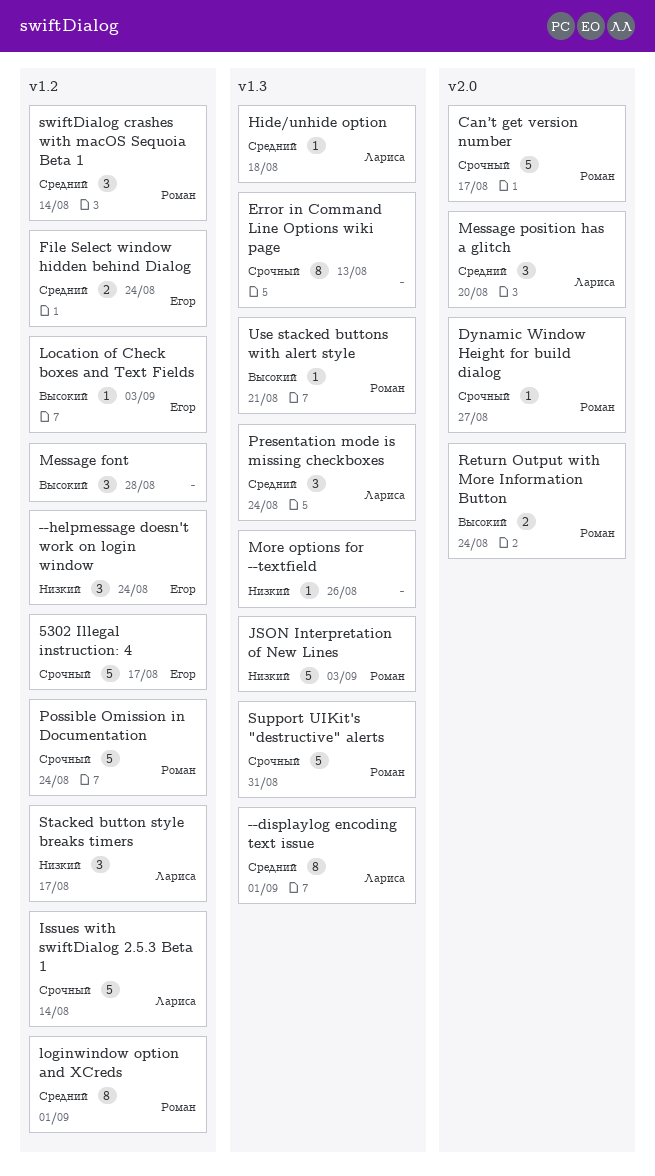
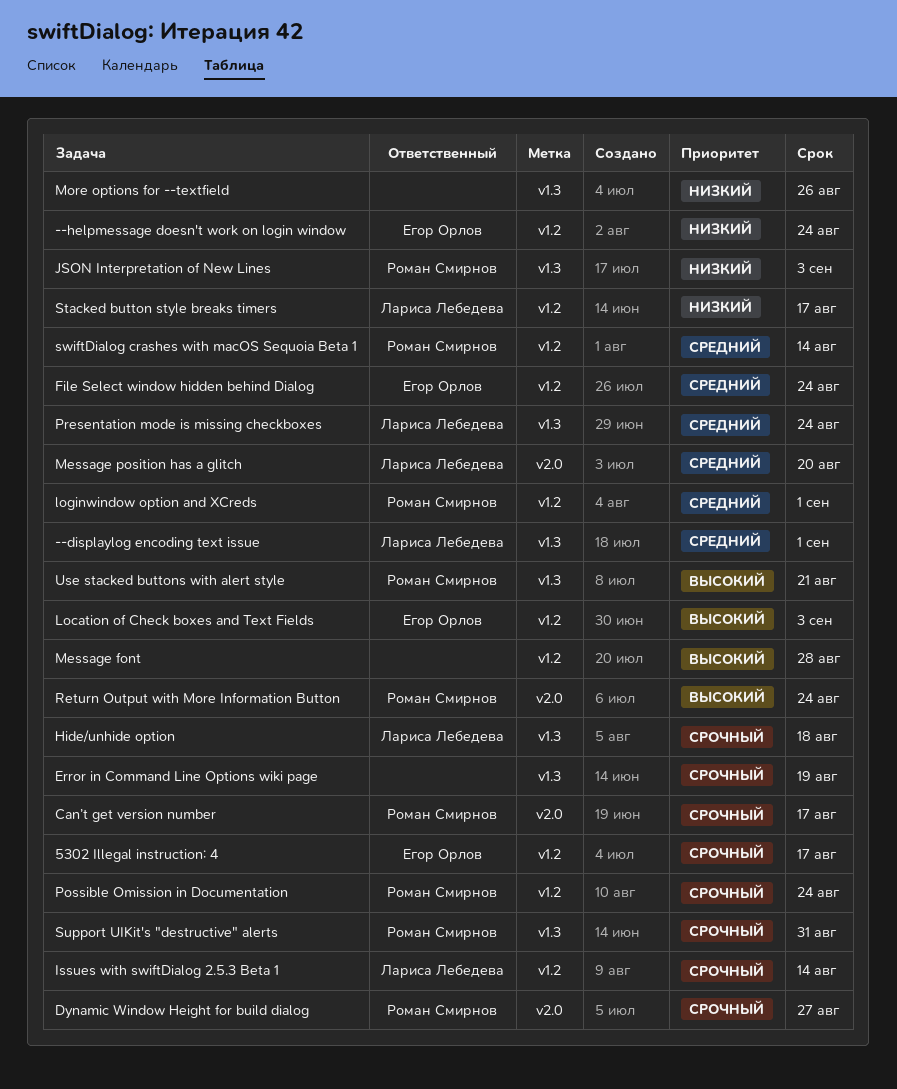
Error in Command Line Options wiki page, due: Aug 13 -> Aug 19
Hide/unhide option, priority: Средний -> Срочный

